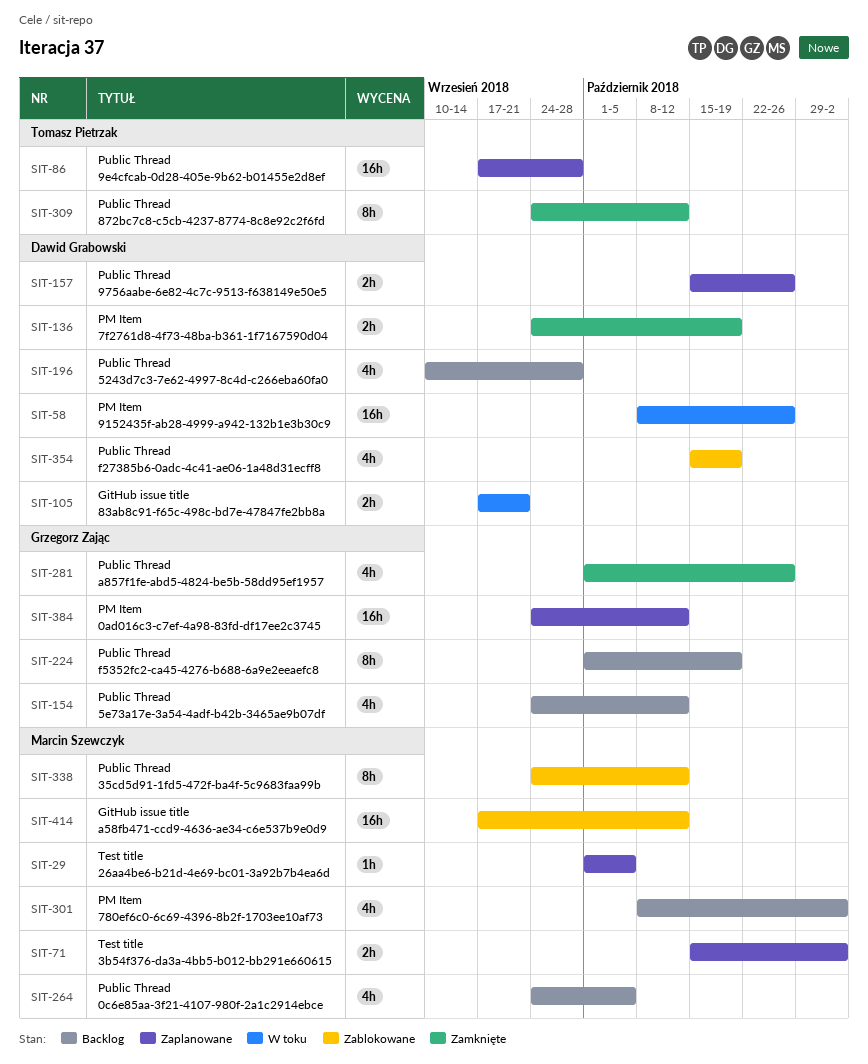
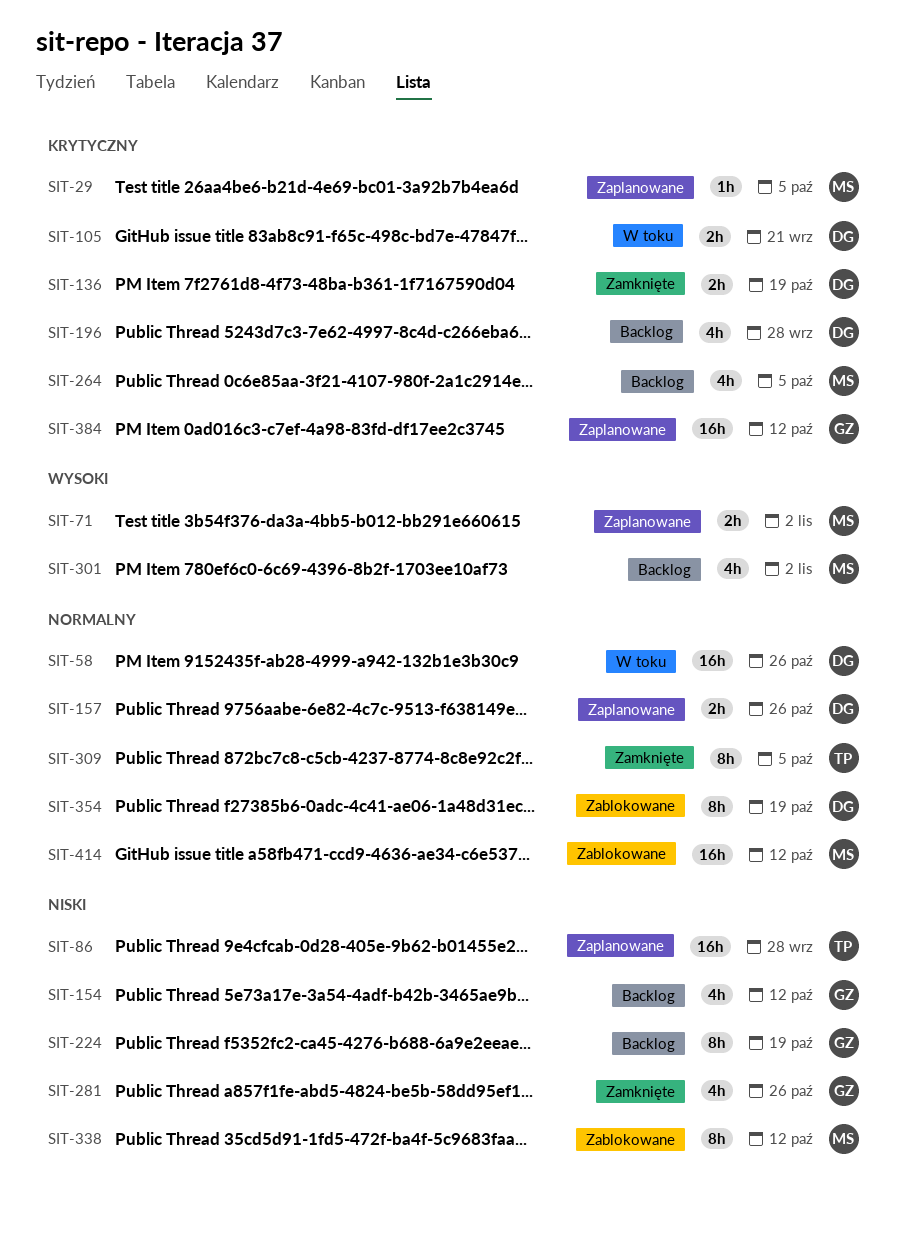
SIT-309, due: Oct 12 -> Oct 5
SIT-354, estimate: 4h -> 8h

